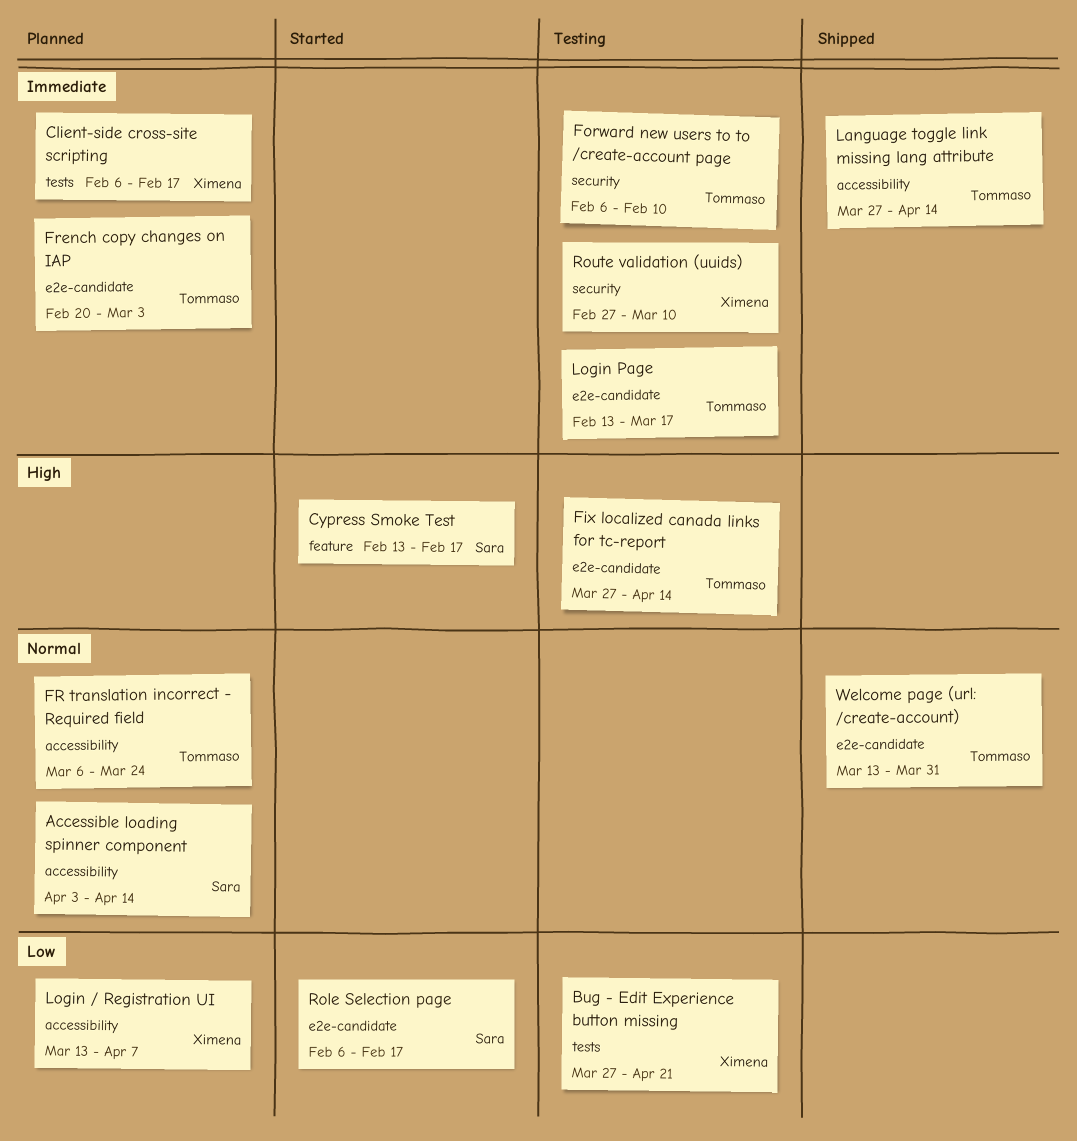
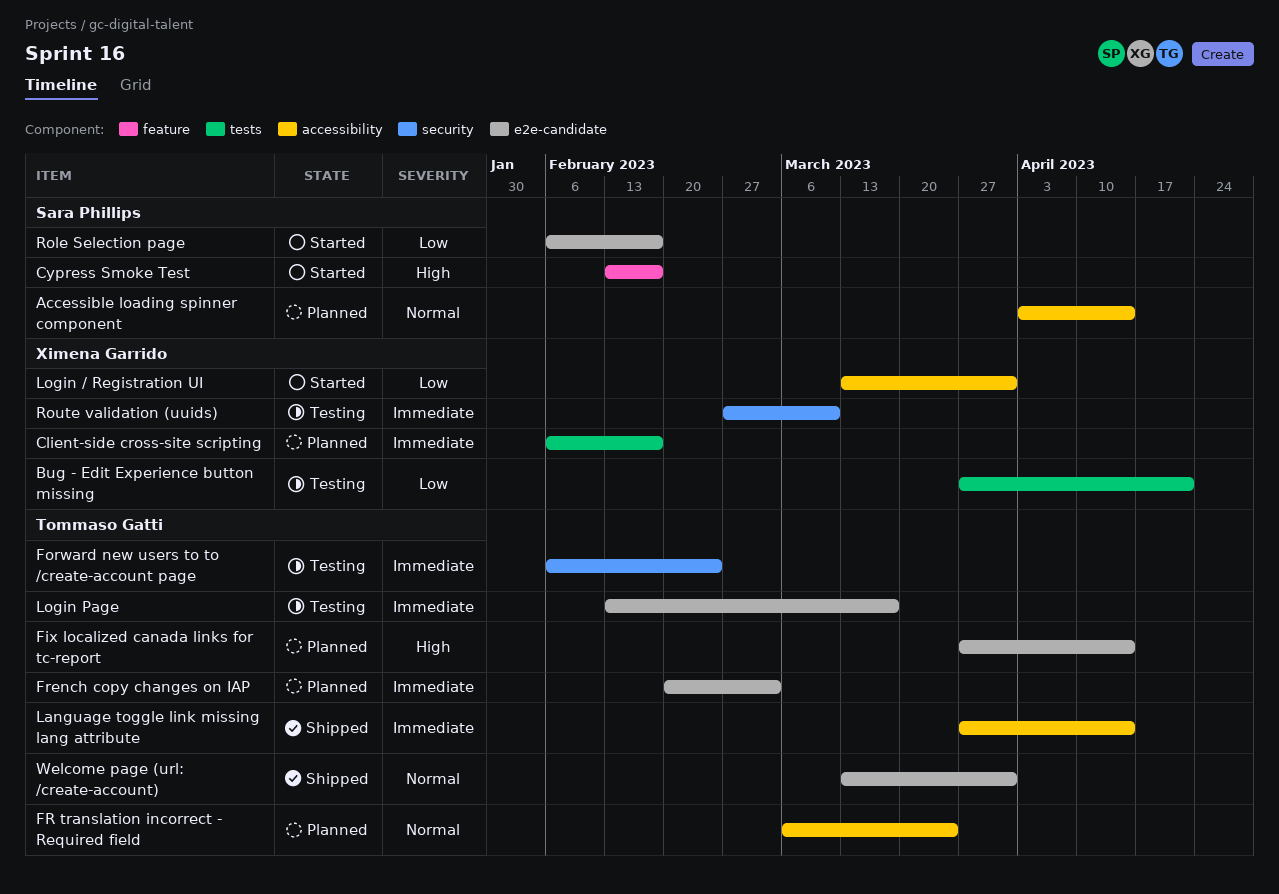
Fix localized canada links for tc-report, status: Testing -> Planned
Forward new users to to /create-account page, due: Feb 10 -> Feb 24
Login / Registration UI, status: Planned -> Started
Login / Registration UI, due: Apr 7 -> Mar 31

